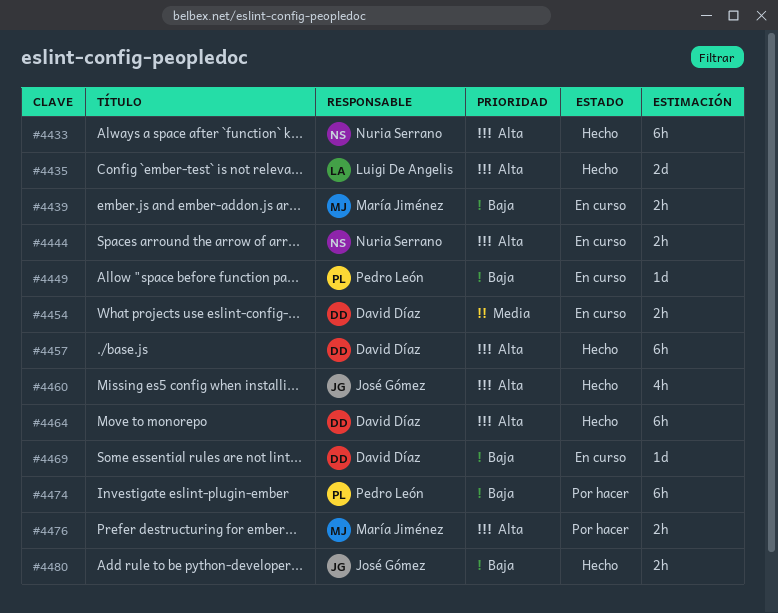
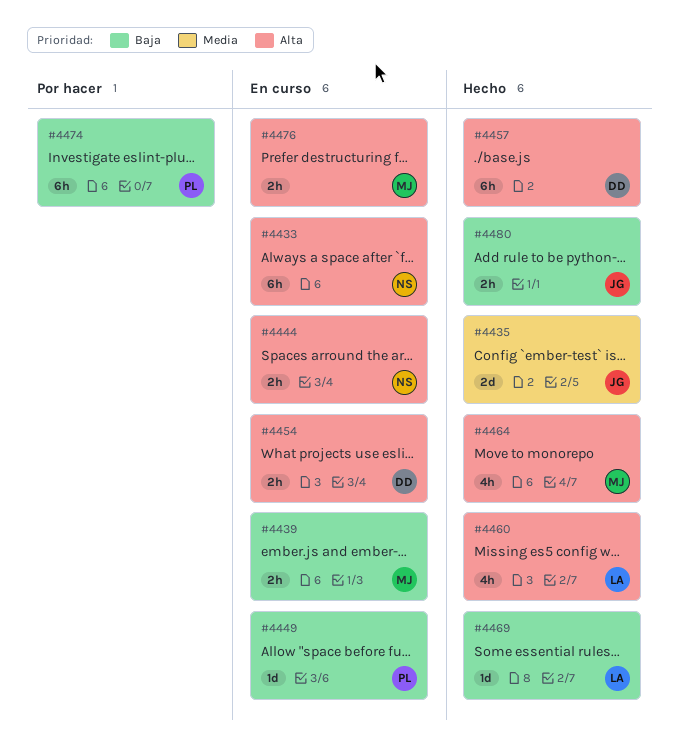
#4433, status: Hecho -> En curso
#4435, owner: Luigi De Angelis -> José Gómez
#4435, priority: Alta -> Media
#4454, priority: Media -> Alta
#4460, owner: José Gómez -> Luigi De Angelis
#4464, owner: David Díaz -> María Jiménez
#4464, estimate: 6h -> 4h
#4469, status: En curso -> Hecho
#4469, owner: David Díaz -> Luigi De Angelis
#4476, status: Por hacer -> En curso

